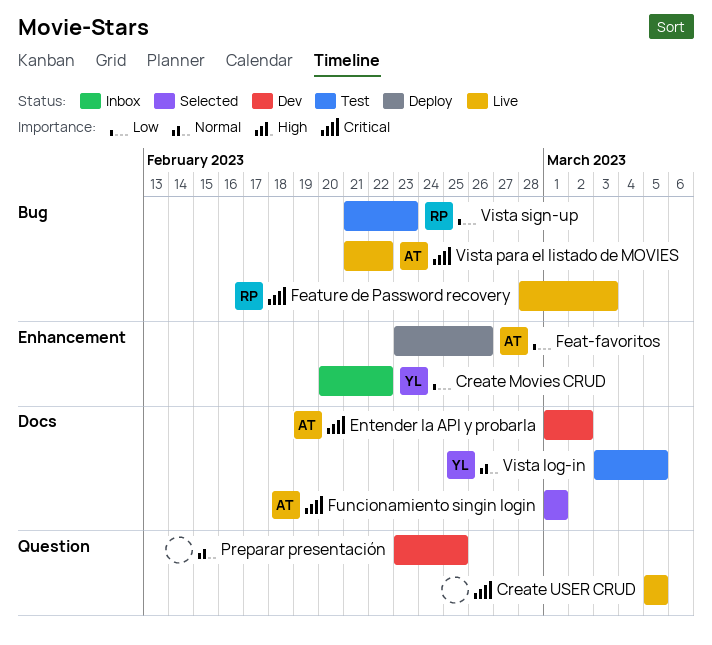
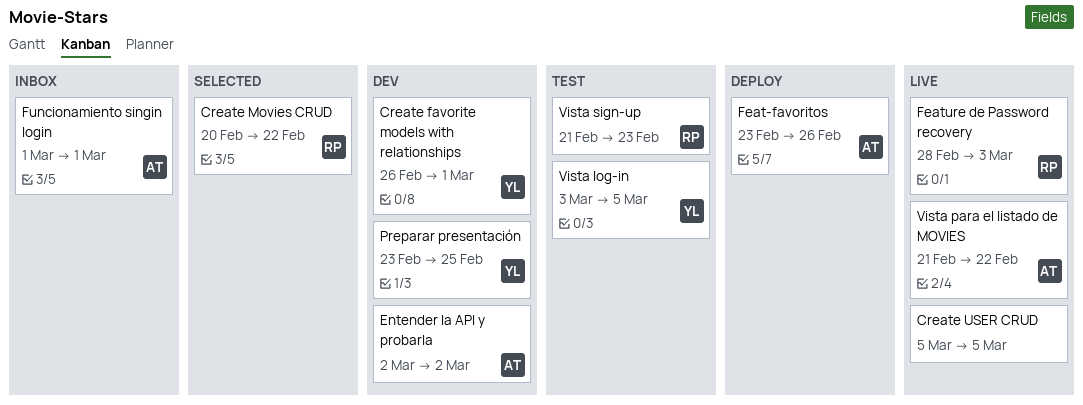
Create favorite models with relationships: none -> present
Create Movies CRUD, status: Inbox -> Selected
Create Movies CRUD, owner: YL -> RP
Entender la API y probarla, start: Mar 1 -> Mar 2
Funcionamiento singin login, status: Selected -> Inbox
Preparar presentación, owner: none -> YL

